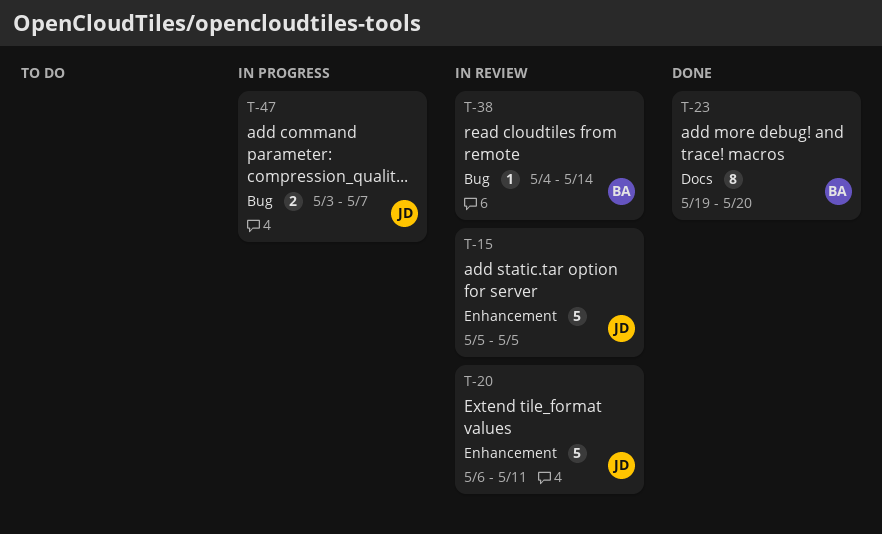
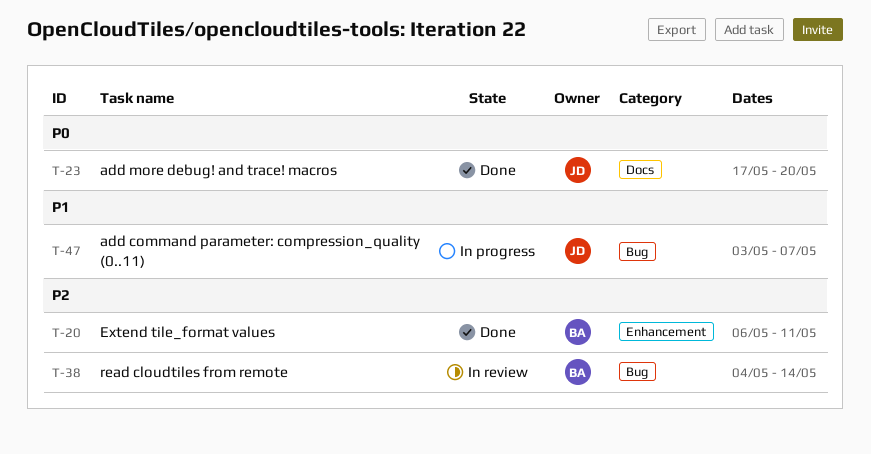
T-15: present -> none
T-20, status: In review -> Done
T-20, owner: JD -> BA
T-23, owner: BA -> JD
T-23, start: May 19 -> May 17

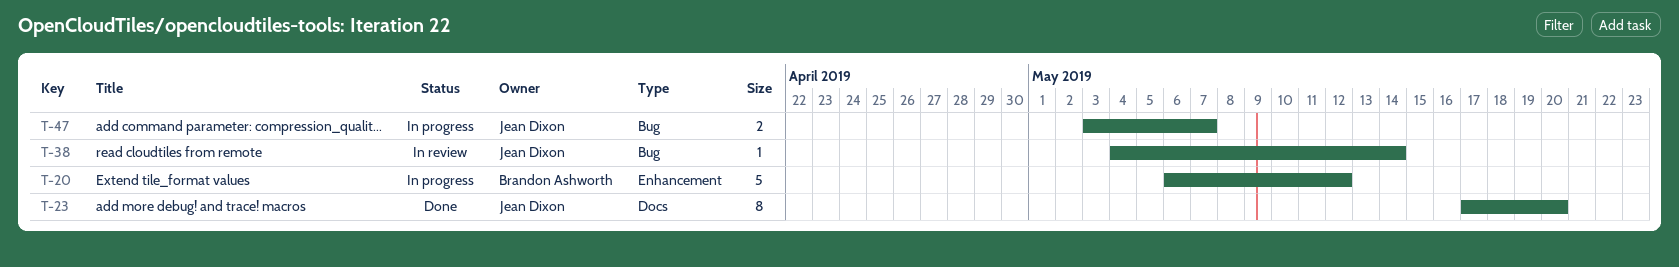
T-20, status: Done -> In progress
T-20, due: May 11 -> May 12
T-38, owner: Brandon Ashworth -> Jean Dixon

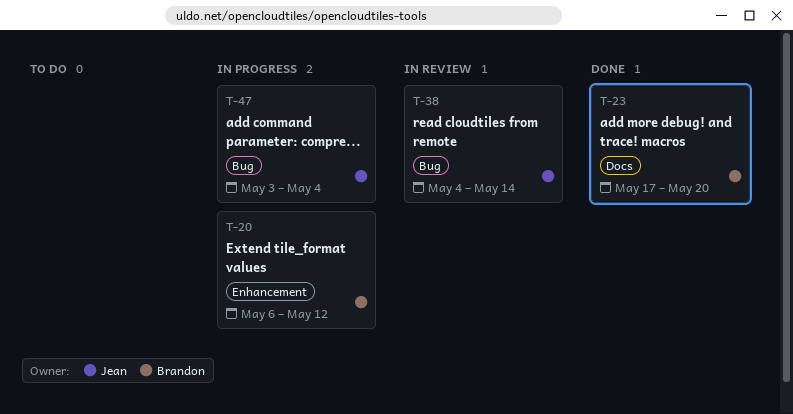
T-23, owner: Jean Dixon -> Brandon Ashworth
T-47, due: May 7 -> May 4

